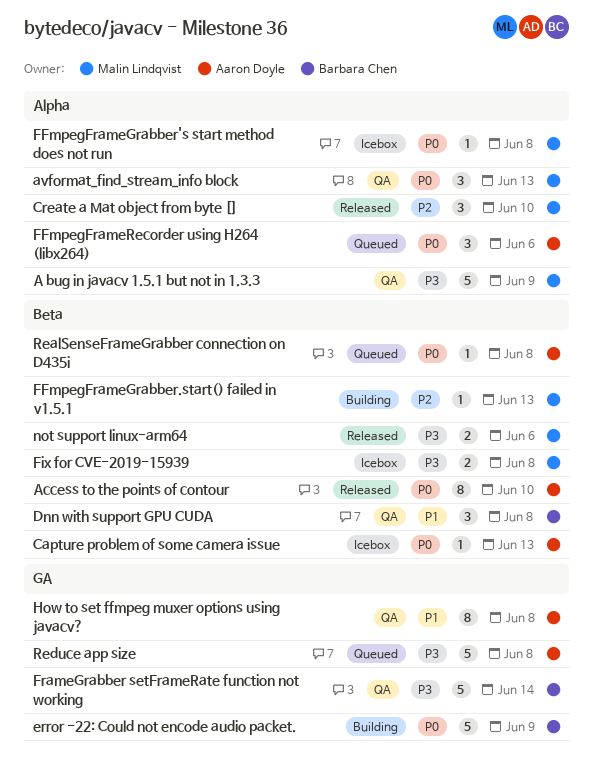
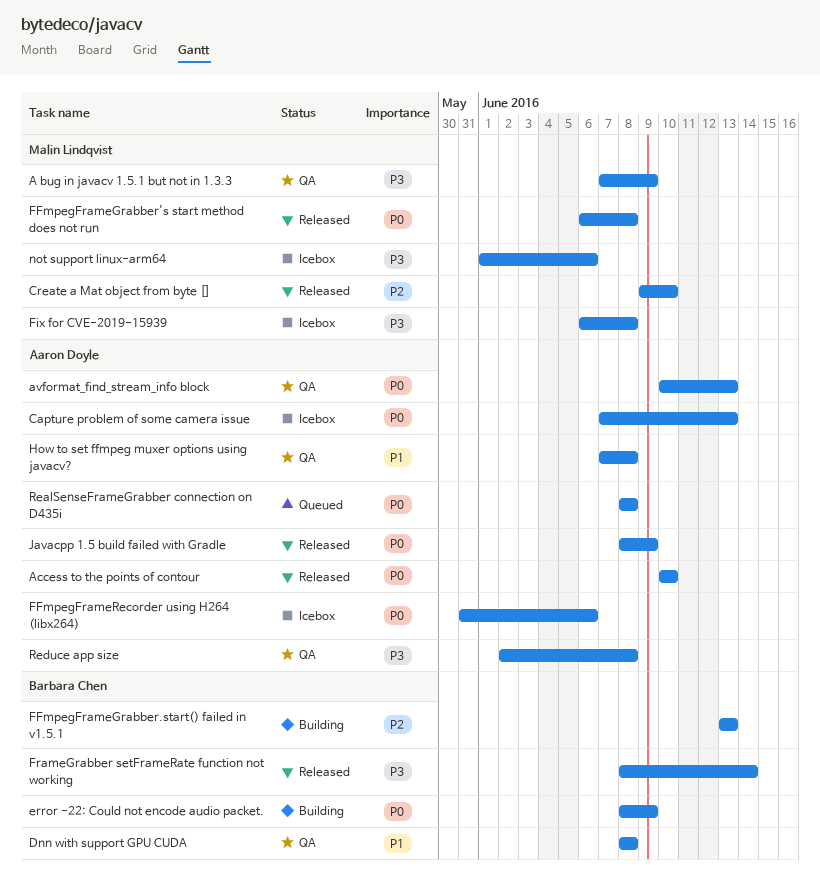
avformat_find_stream_info block, owner: Malin Lindqvist -> Aaron Doyle
FFmpegFrameGrabber's start method does not run, status: Icebox -> Released
FFmpegFrameGrabber.start() failed in v1.5.1, owner: Malin Lindqvist -> Barbara Chen
FFmpegFrameRecorder using H264 (libx264), status: Queued -> Icebox
FrameGrabber setFrameRate function not working, status: QA -> Released
Javacpp 1.5 build failed with Gradle: none -> present
not support linux-arm64, status: Released -> Icebox
Reduce app size, status: Queued -> QA

